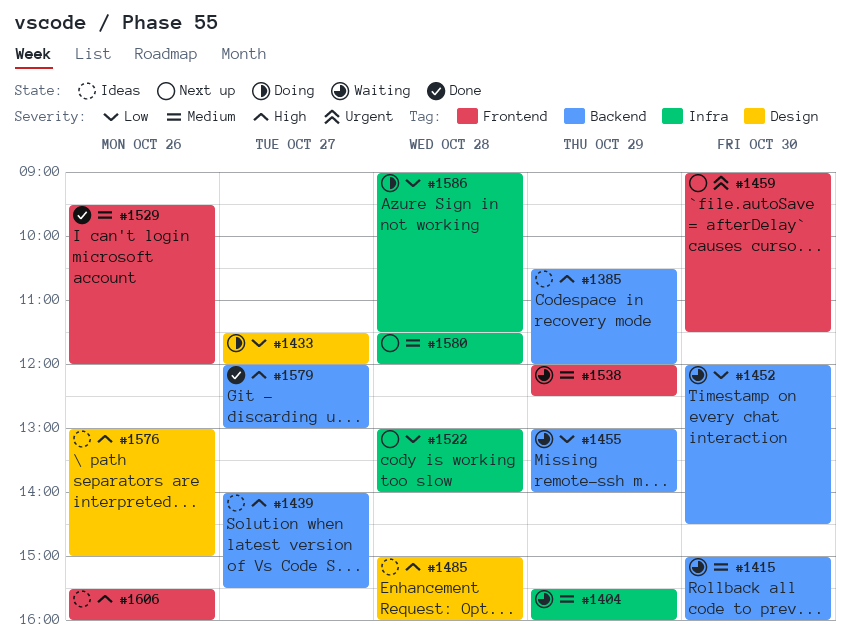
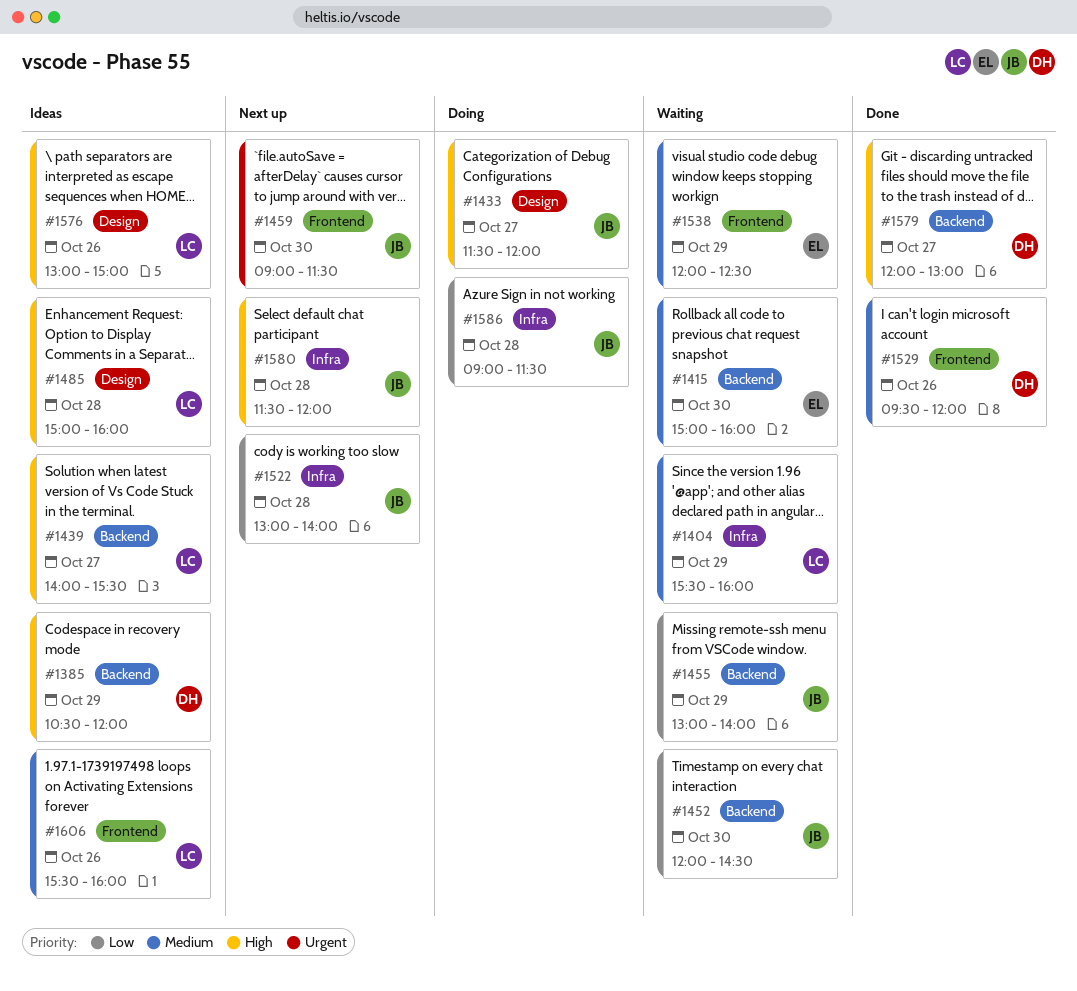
#1433, priority: Low -> High
#1580, priority: Medium -> High
#1606, priority: High -> Medium

